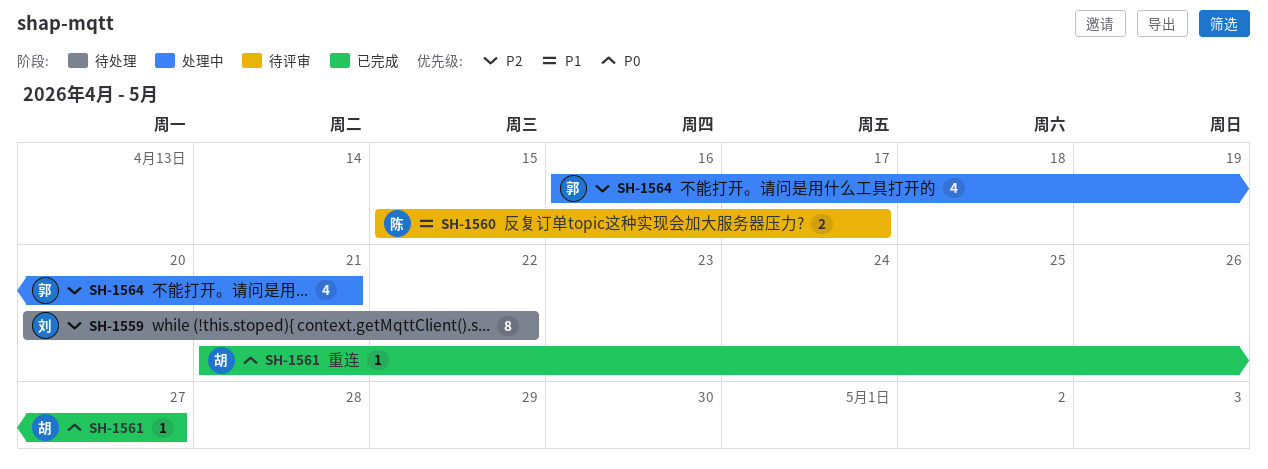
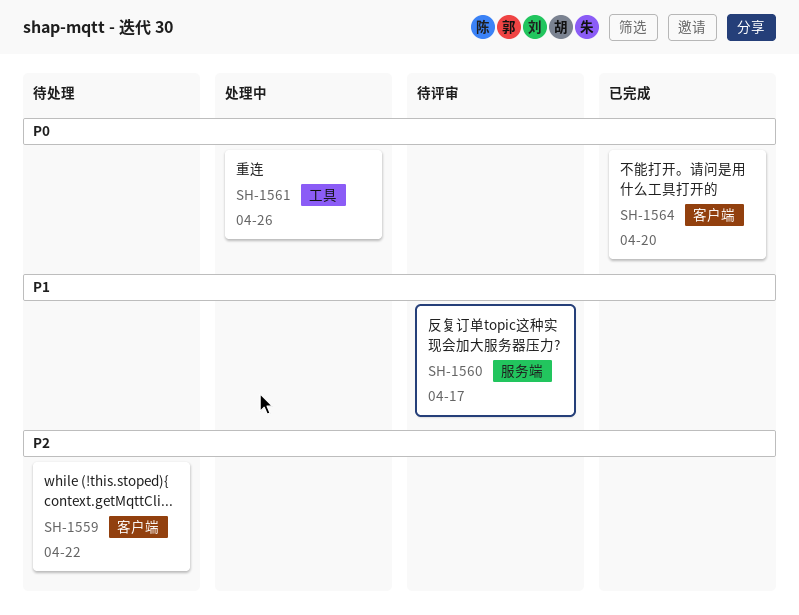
SH-1561, status: 已完成 -> 处理中
SH-1561, due: Apr 27 -> Apr 26
SH-1564, status: 处理中 -> 已完成
SH-1564, priority: P2 -> P0
SH-1564, due: Apr 21 -> Apr 20

